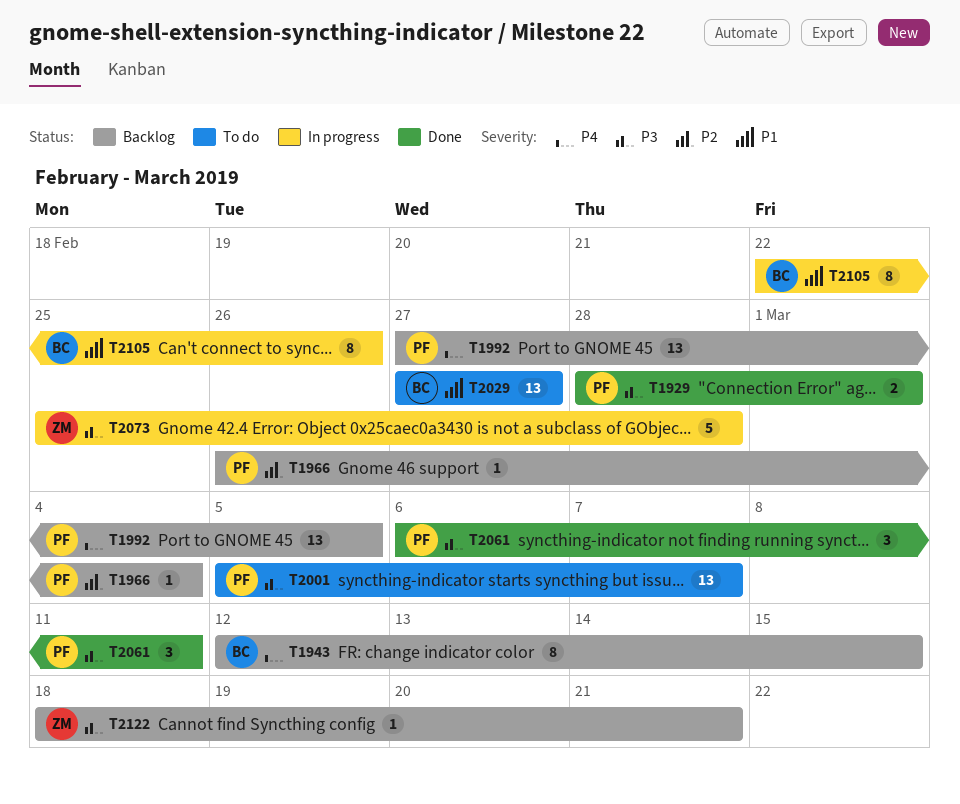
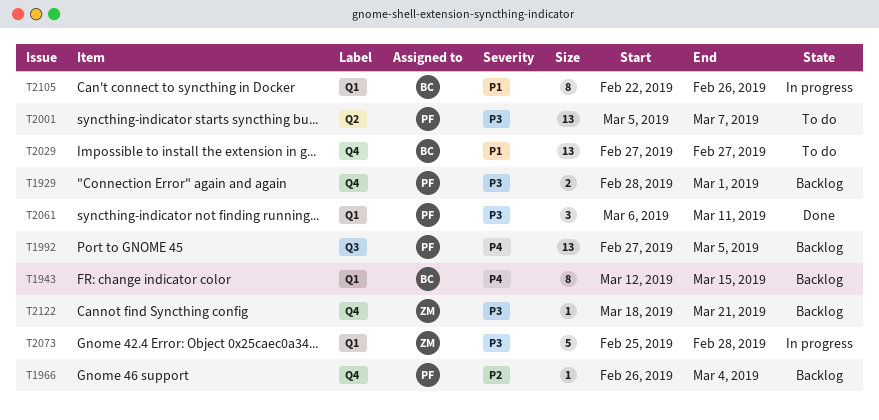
T1929, status: Done -> Backlog

